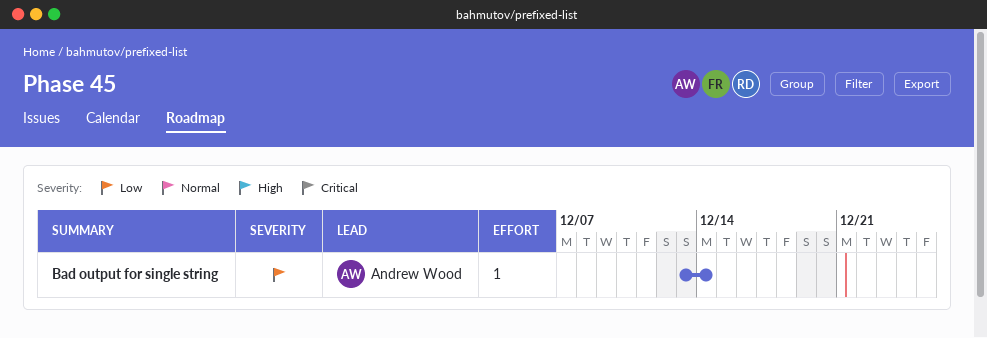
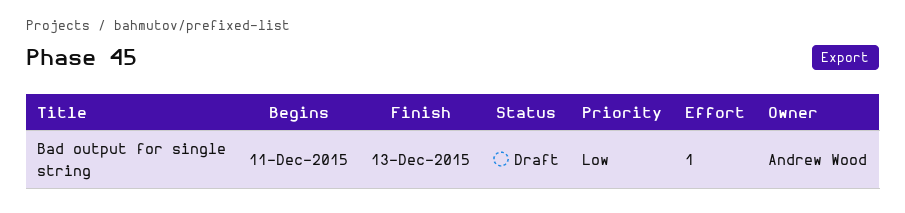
Bad output for single string, start: Dec 13 -> Dec 11
Bad output for single string, due: Dec 14 -> Dec 13

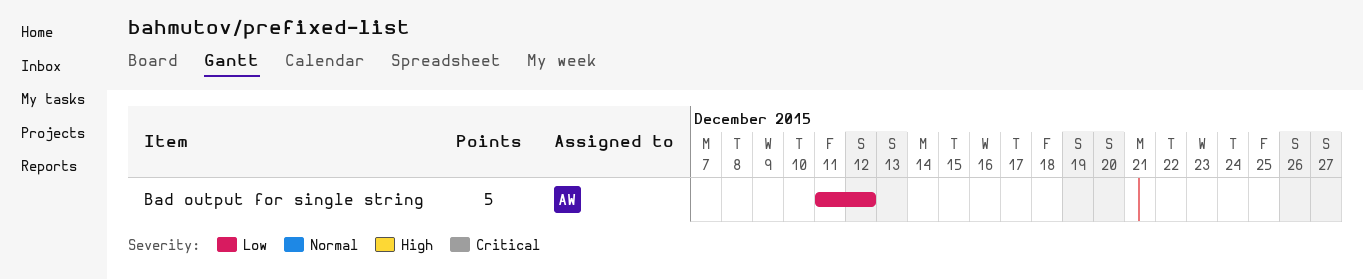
Bad output for single string, estimate: 1 -> 5
Bad output for single string, due: Dec 13 -> Dec 12

